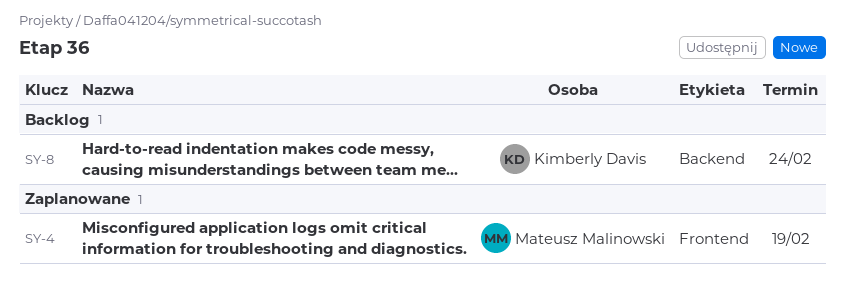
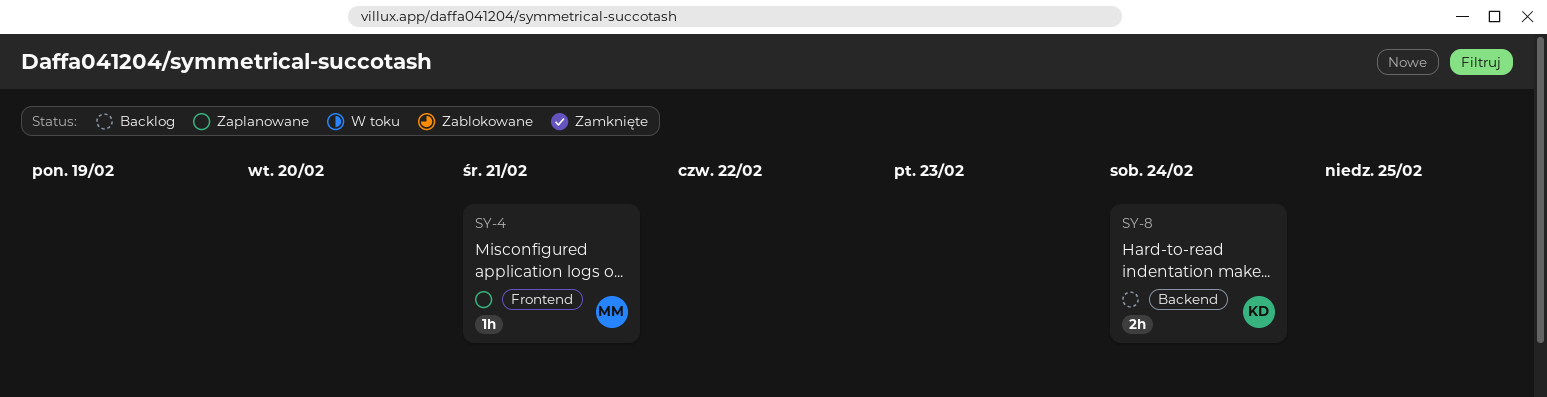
SY-4, due: Feb 19 -> Feb 21

